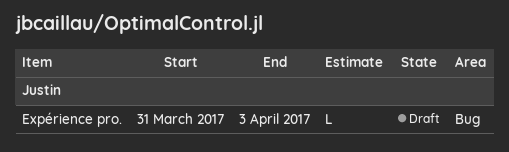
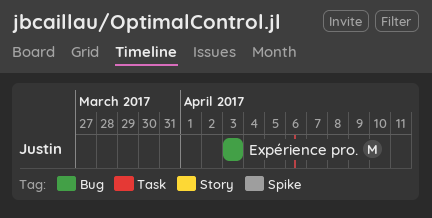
Expérience pro., estimate: L -> M
Expérience pro., start: Mar 31 -> Apr 3

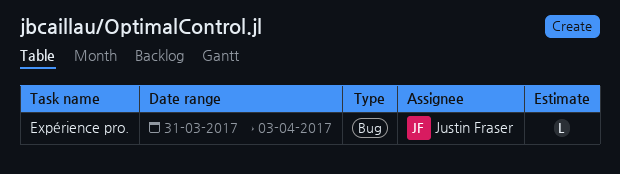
Expérience pro., estimate: M -> L
Expérience pro., start: Apr 3 -> Mar 31

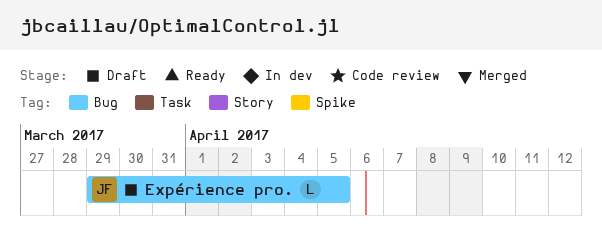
Expérience pro., start: Mar 31 -> Mar 29
Expérience pro., due: Apr 3 -> Apr 5

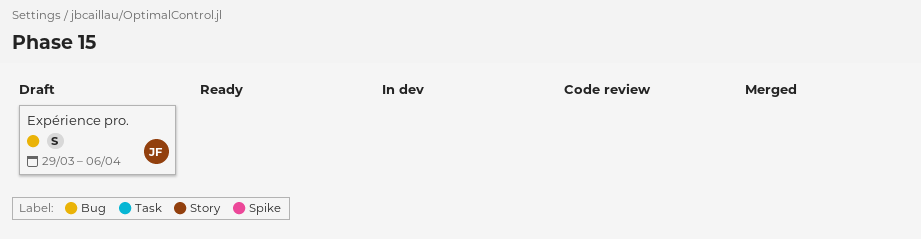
Expérience pro., estimate: L -> S
Expérience pro., due: Apr 5 -> Apr 6

